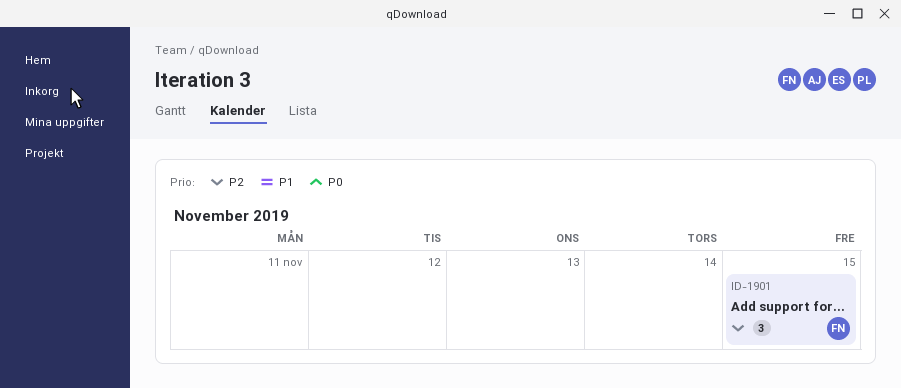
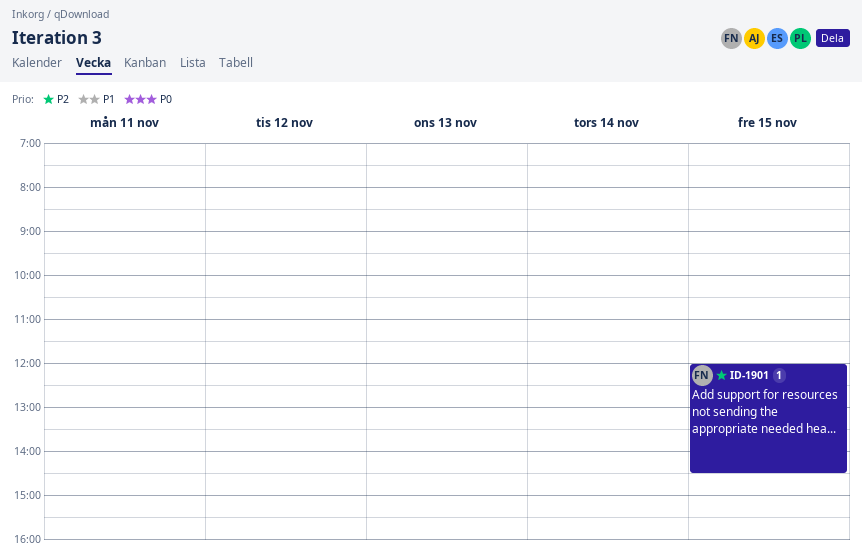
ID-1901, estimate: 3 -> 1

